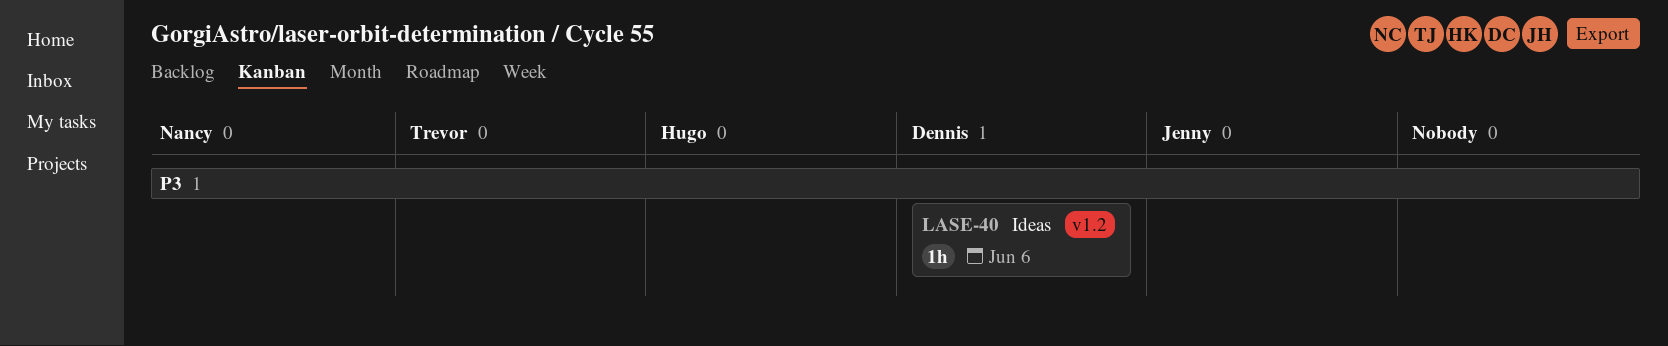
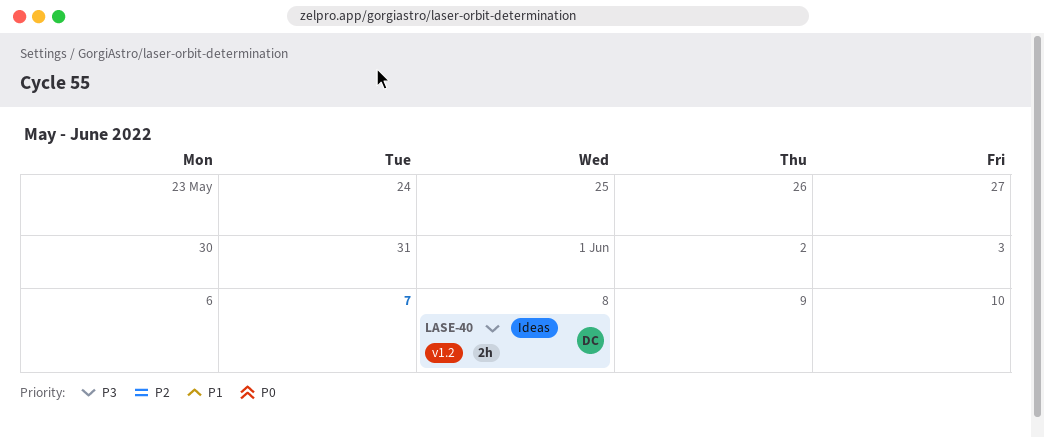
LASE-40, estimate: 1h -> 2h
LASE-40, due: Jun 6 -> Jun 8

